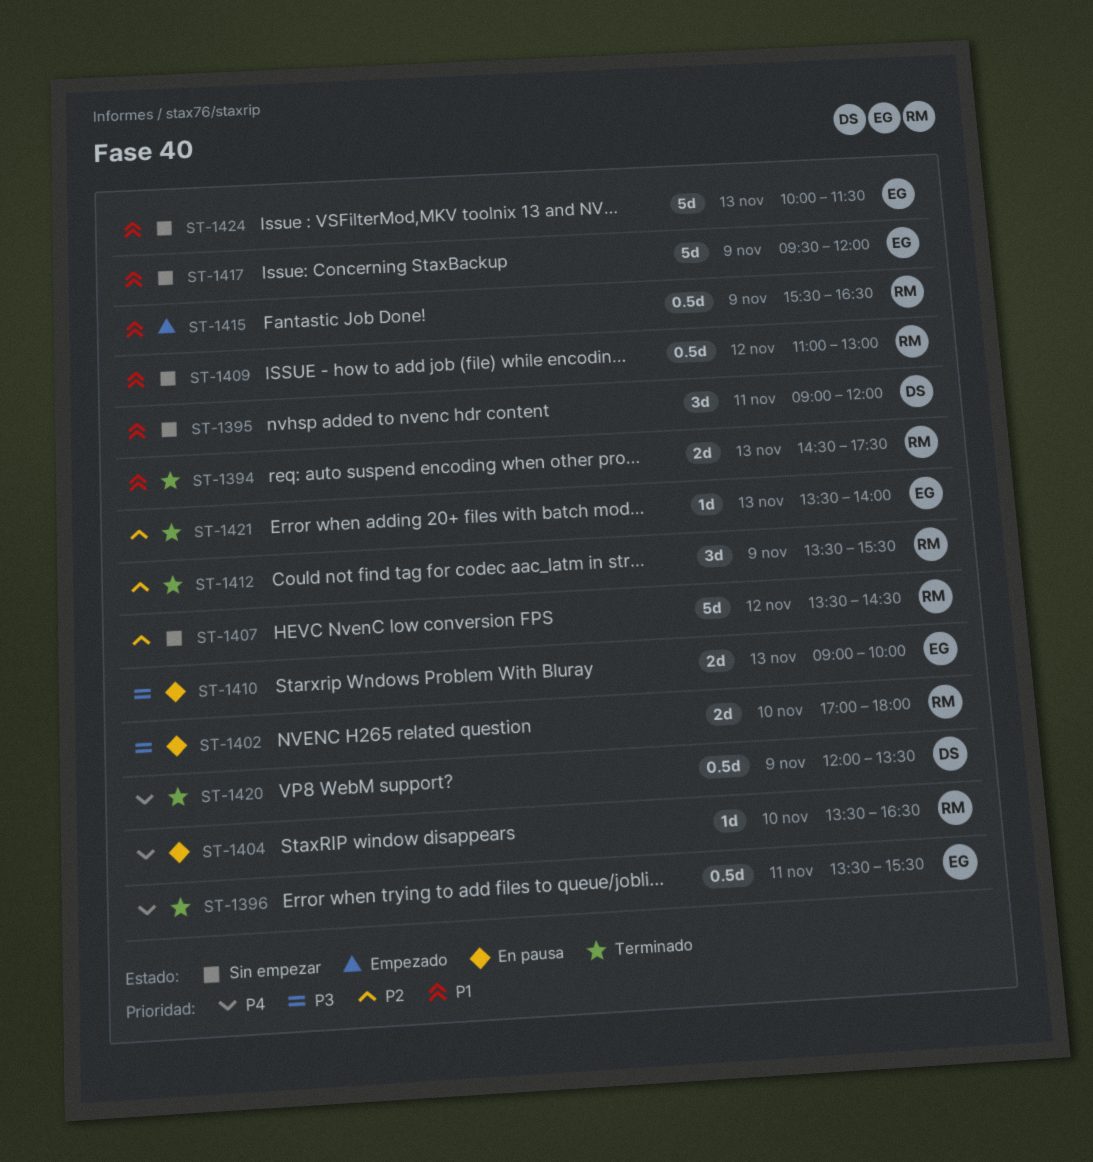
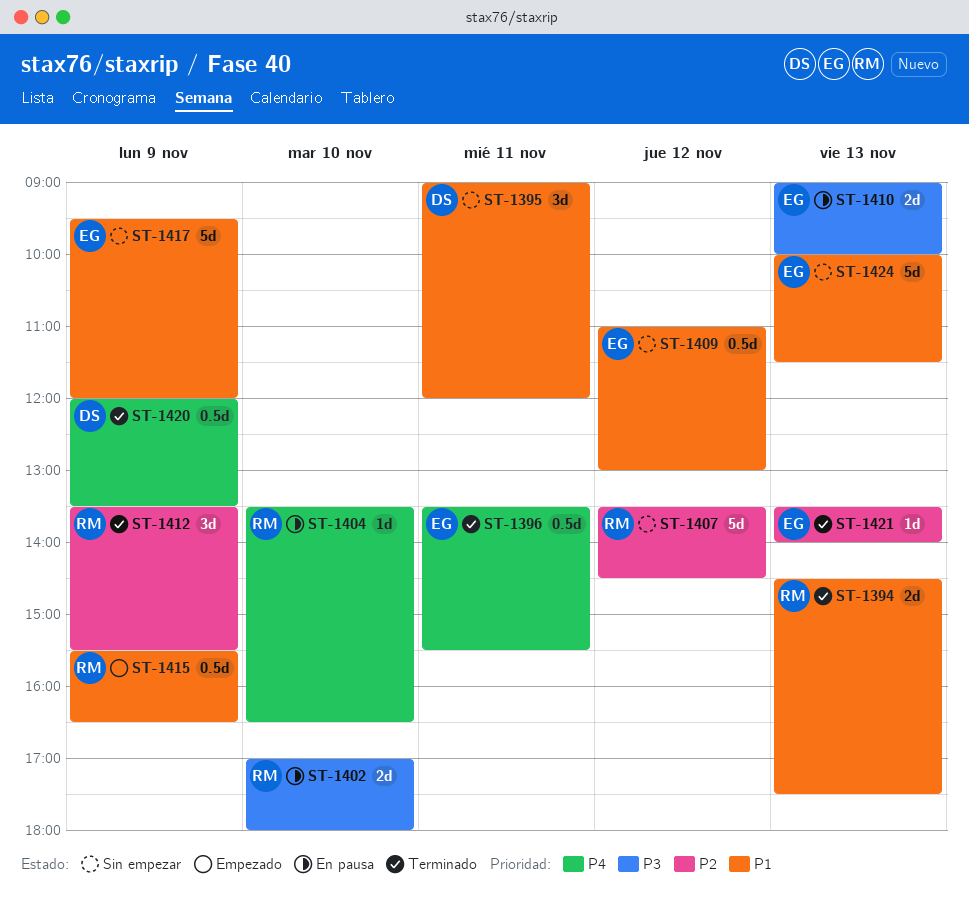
ST-1409, owner: RM -> EG

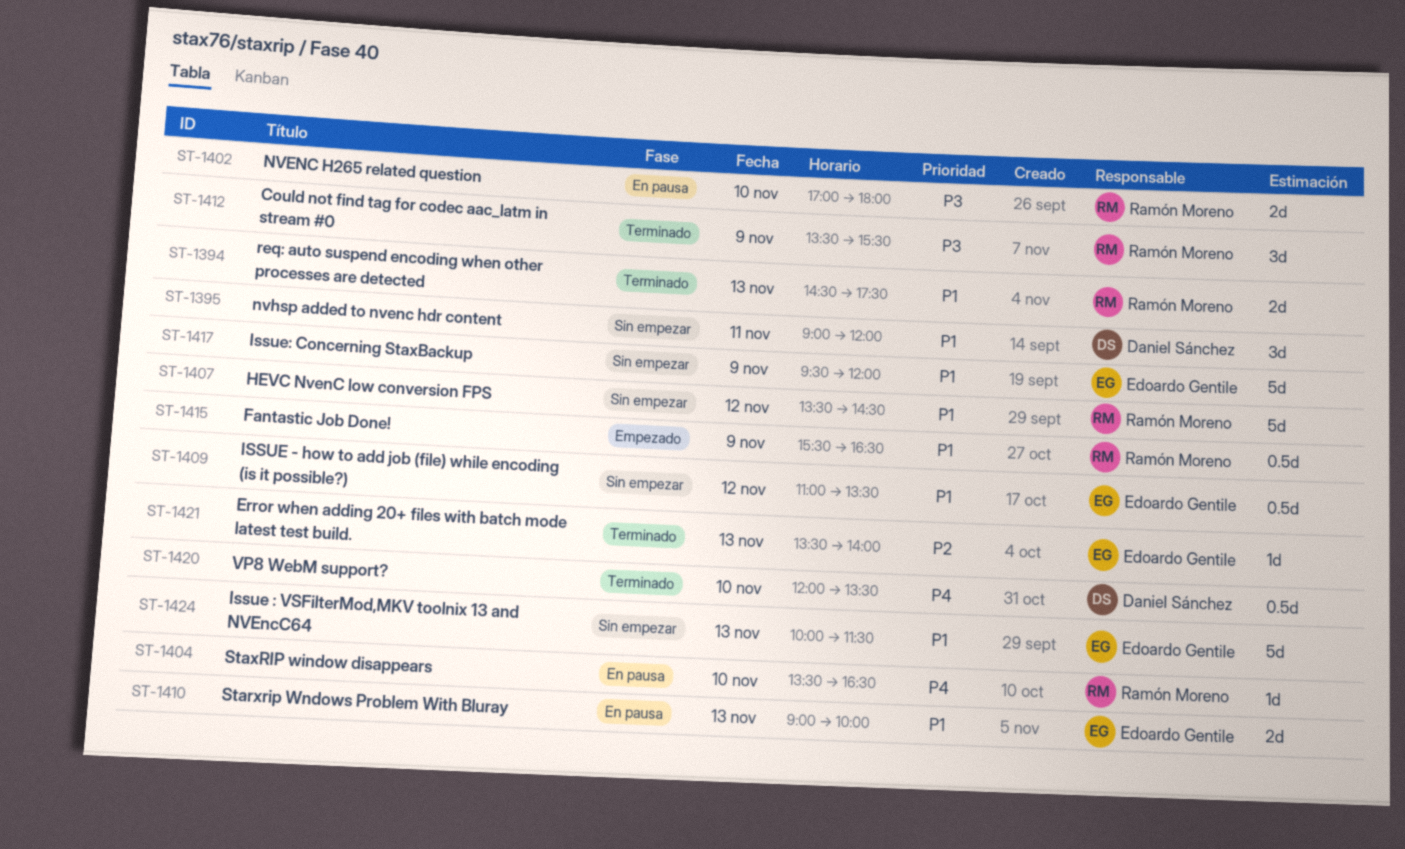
ST-1396: present -> none
ST-1407, priority: P2 -> P1
ST-1409, ends: 13:00 -> 13:30
ST-1410, priority: P3 -> P1
ST-1412, priority: P2 -> P3
ST-1420, day: Nov 9 -> Nov 10

